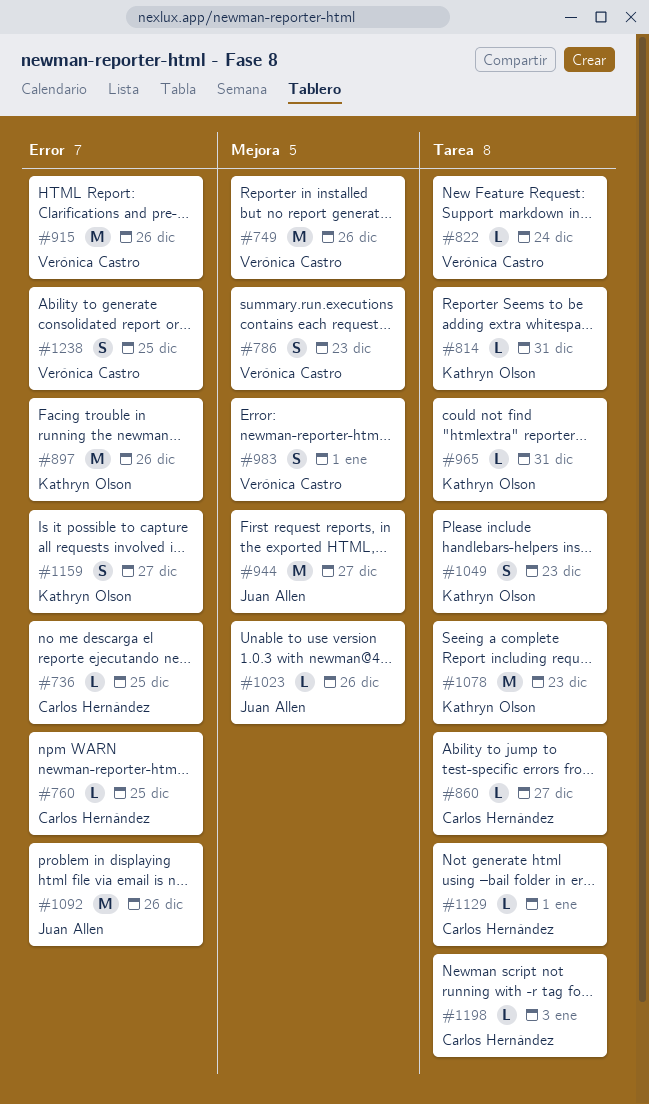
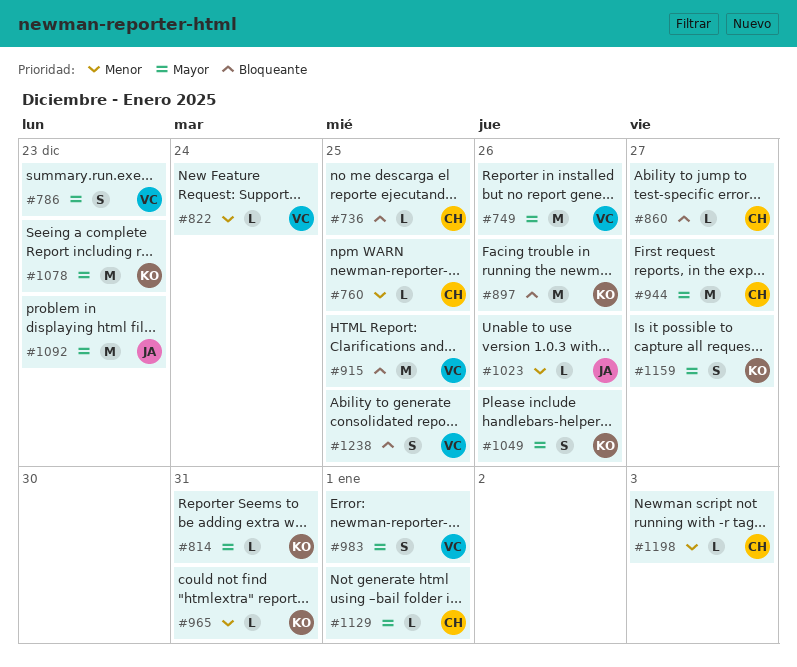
#915, due: Dec 26 -> Dec 25
#944, owner: Juan Allen -> Carlos Hernández
#1049, due: Dec 23 -> Dec 26
#1092, due: Dec 26 -> Dec 23

